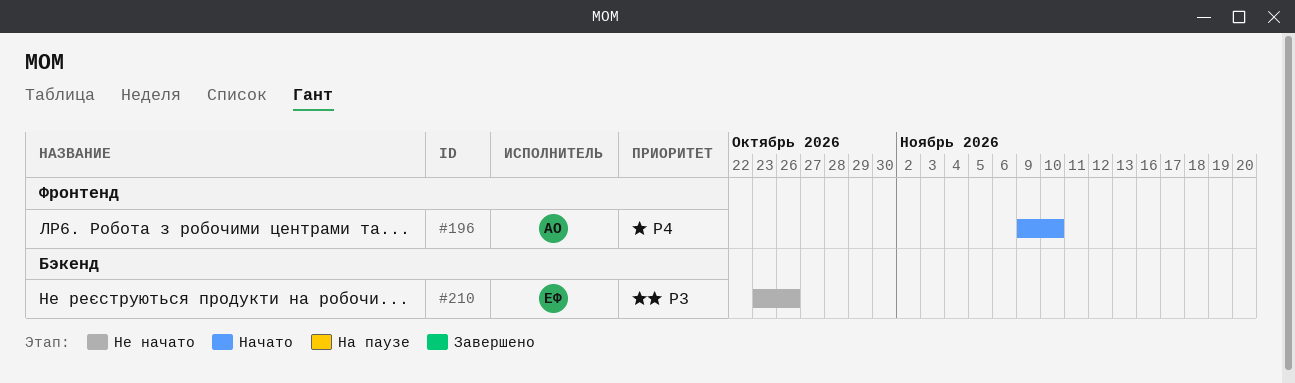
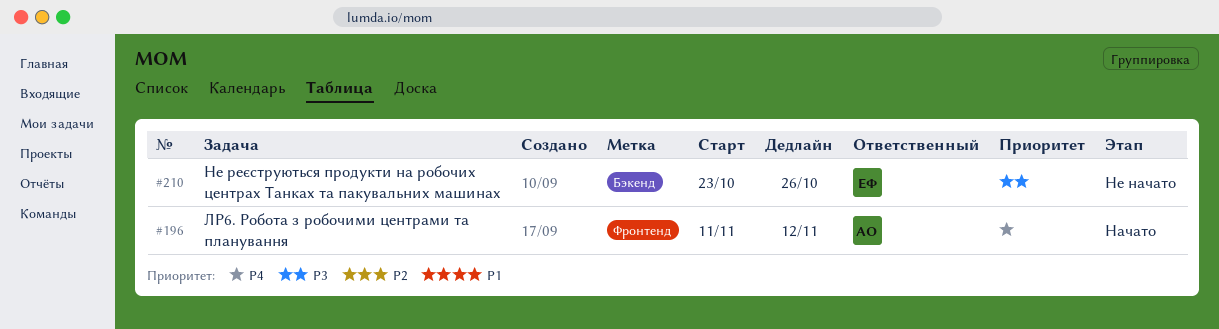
#196, start: Nov 9 -> Nov 11
#196, due: Nov 10 -> Nov 12

